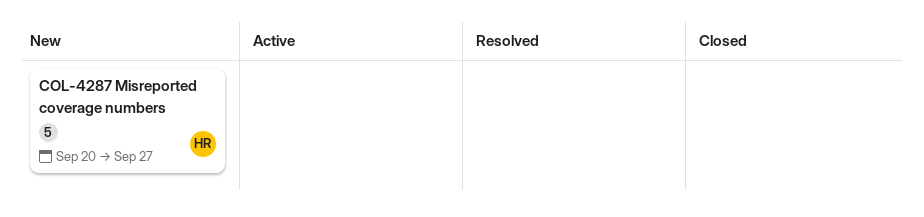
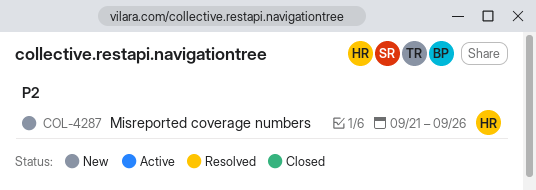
COL-4287, start: Sep 20 -> Sep 21
COL-4287, due: Sep 27 -> Sep 26

